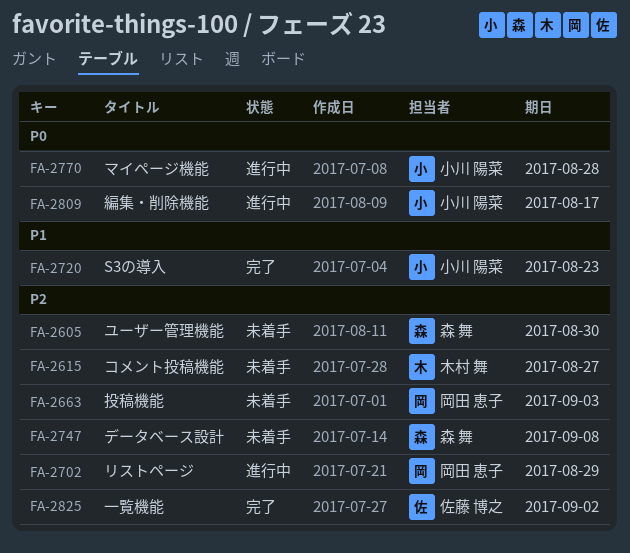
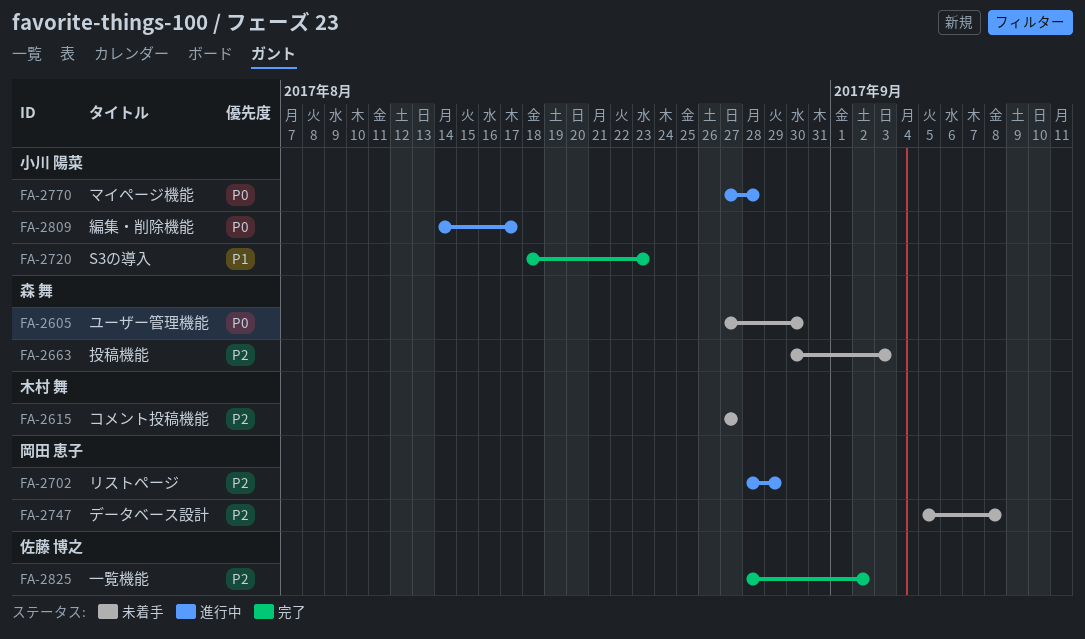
FA-2605, priority: P2 -> P0
FA-2663, owner: 岡田 恵子 -> 森 舞
FA-2747, owner: 森 舞 -> 岡田 恵子

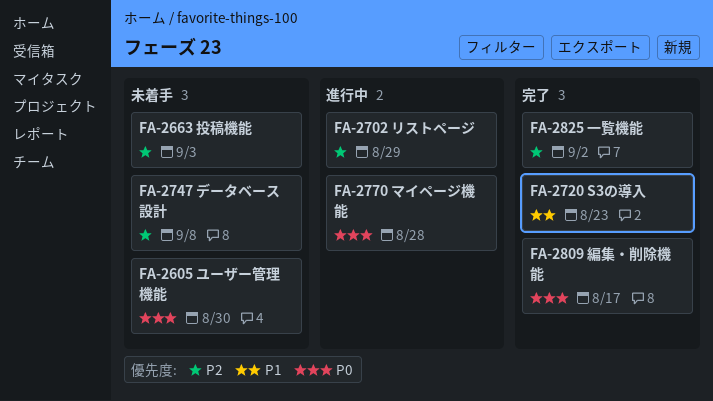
FA-2615: present -> none
FA-2809, status: 進行中 -> 完了

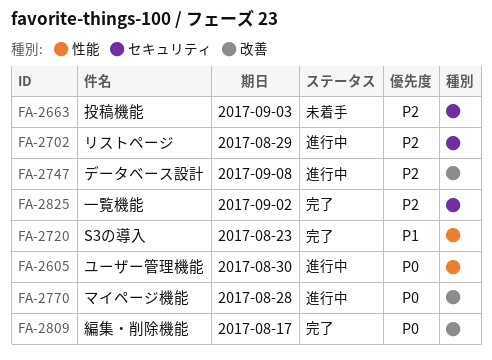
FA-2605, status: 未着手 -> 進行中
FA-2747, status: 未着手 -> 進行中

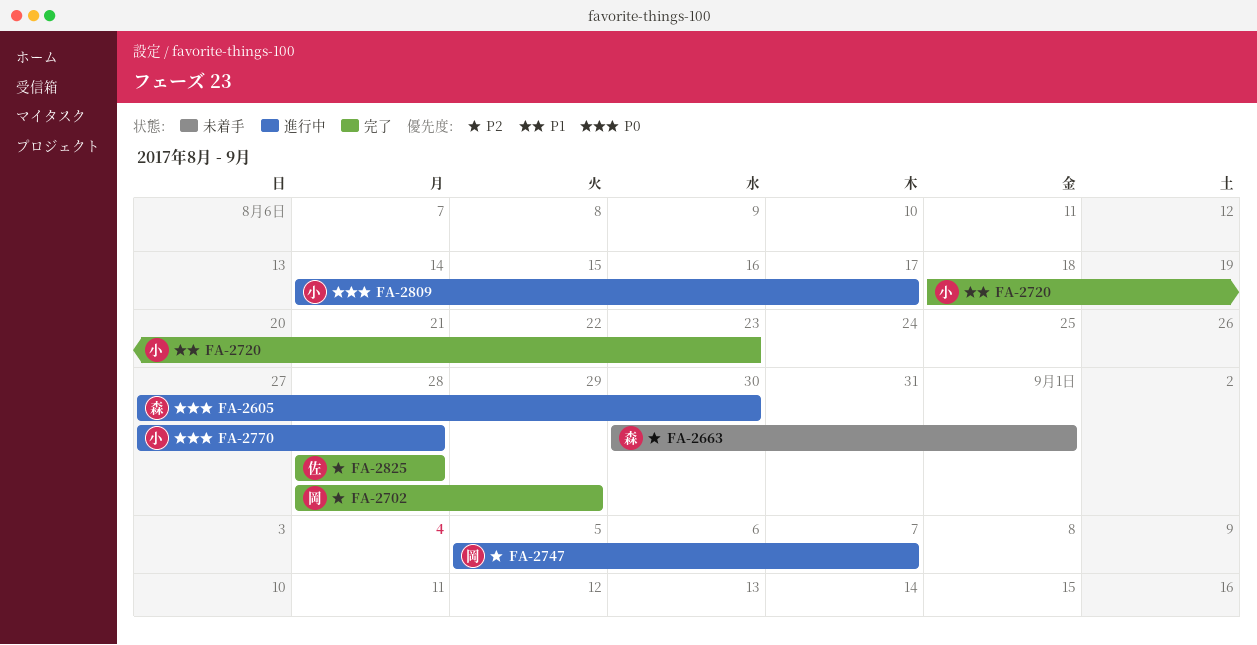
FA-2663, due: Sep 3 -> Sep 1
FA-2702, status: 進行中 -> 完了
FA-2747, due: Sep 8 -> Sep 7
FA-2809, status: 完了 -> 進行中
FA-2825, due: Sep 2 -> Aug 28

